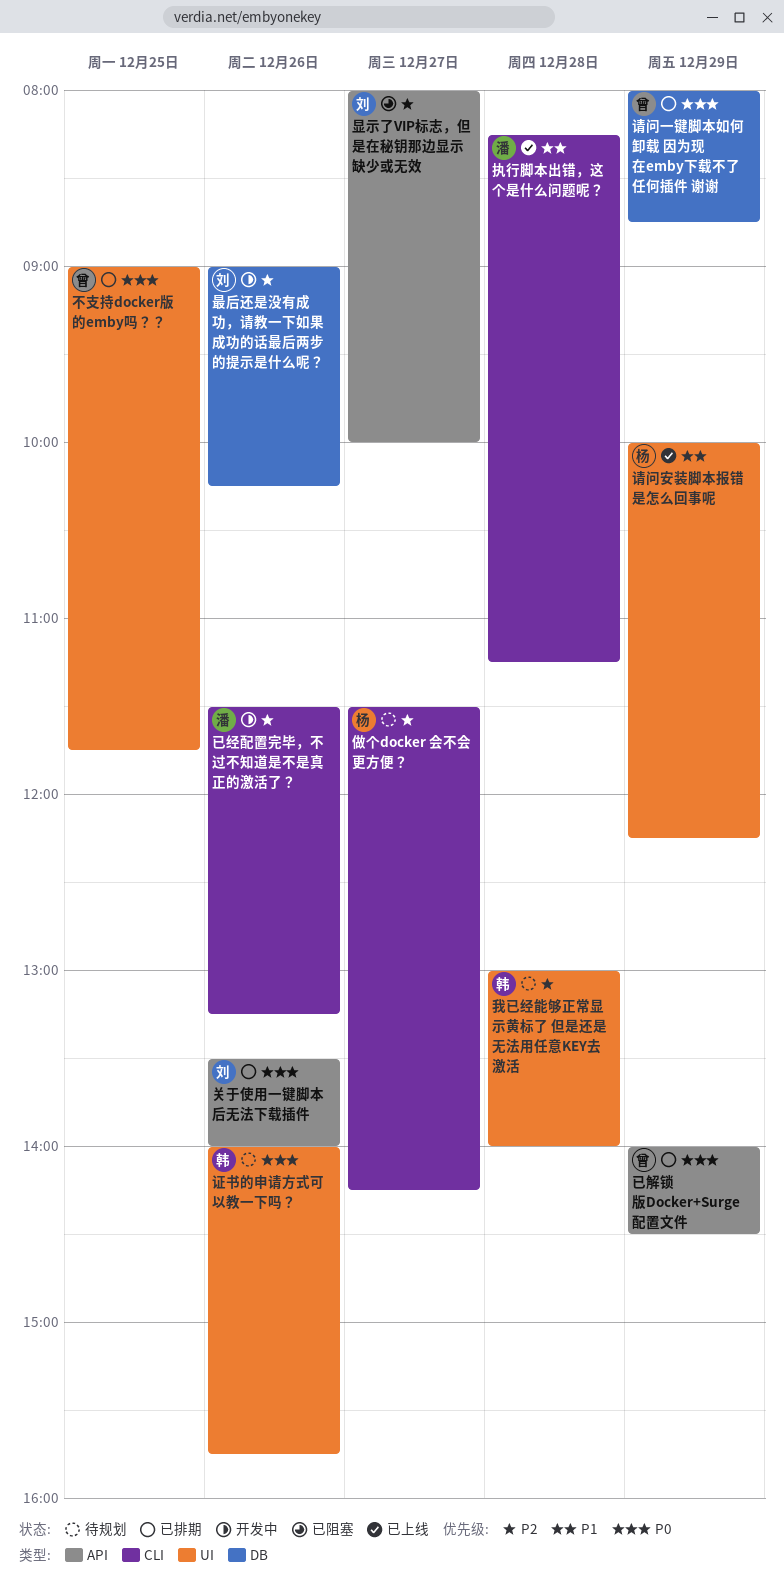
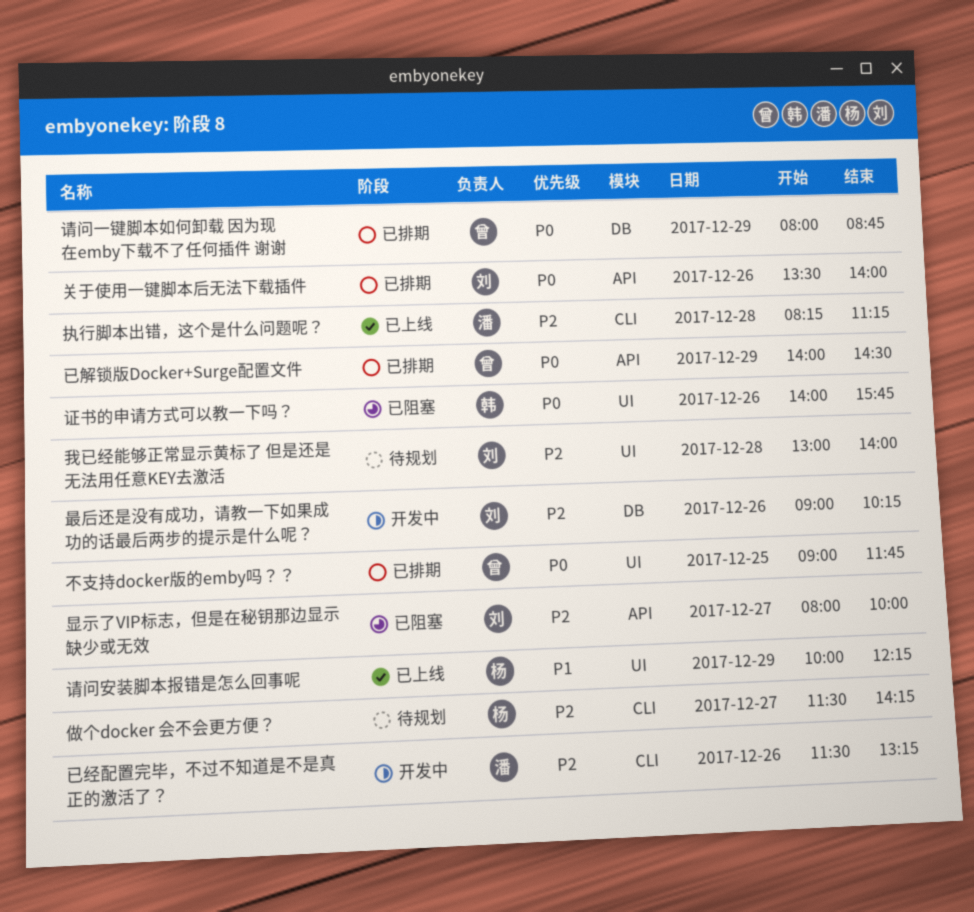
我已经能够正常显示黄标了 但是还是无法用任意KEY去激活, owner: 韩 -> 刘
执行脚本出错，这个是什么问题呢？, priority: P1 -> P2
证书的申请方式可以教一下吗？, status: 待规划 -> 已阻塞

